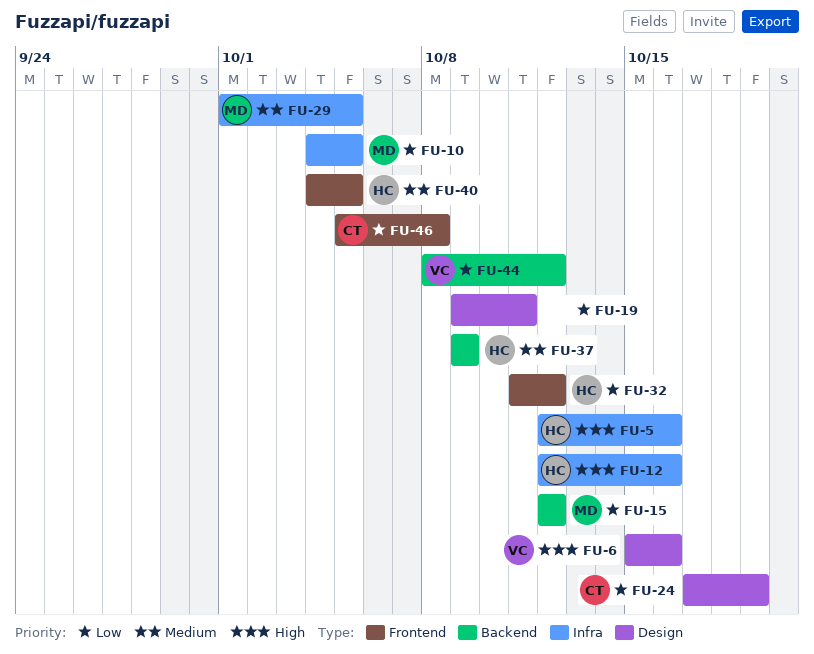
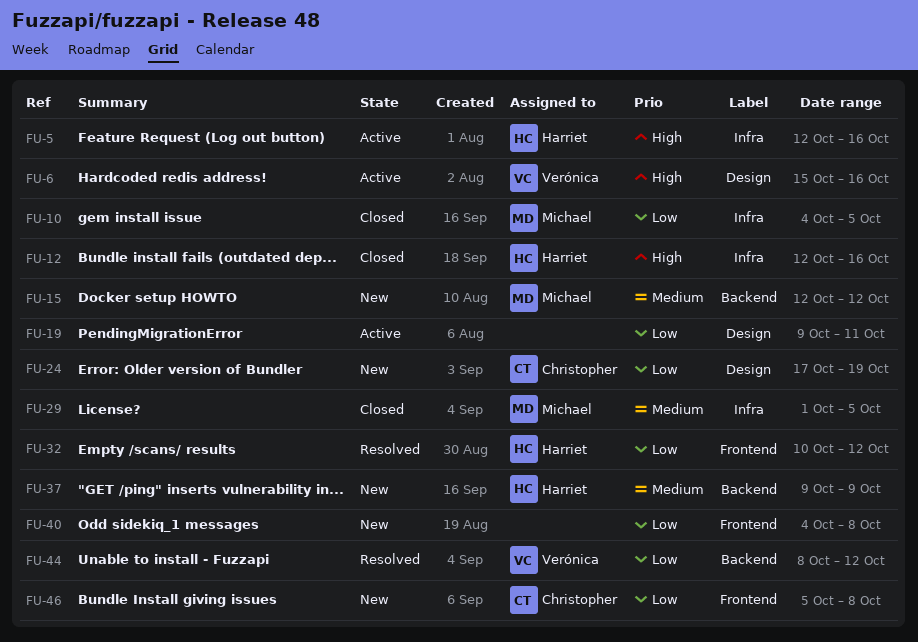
FU-15, priority: Low -> Medium
FU-32, start: Oct 11 -> Oct 10
FU-40, owner: Harriet -> none
FU-40, priority: Medium -> Low
FU-40, due: Oct 5 -> Oct 8

